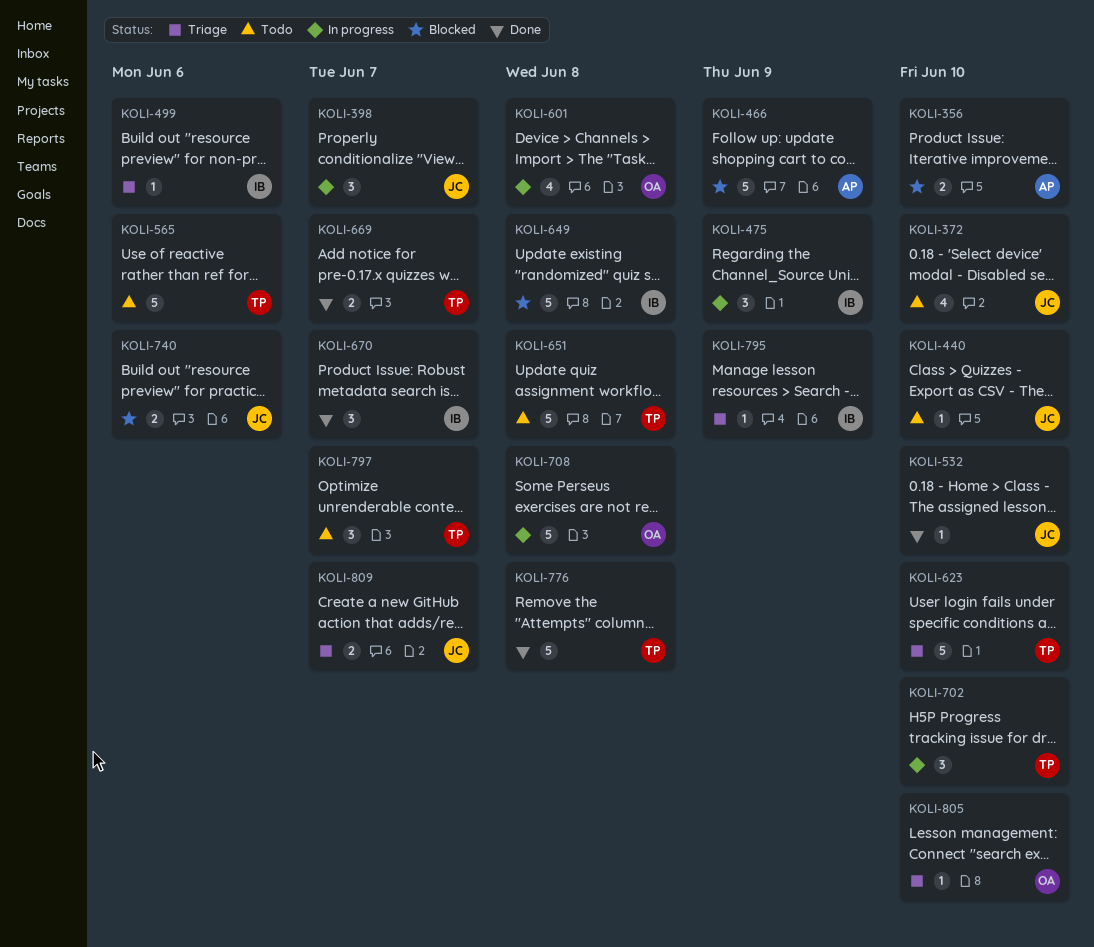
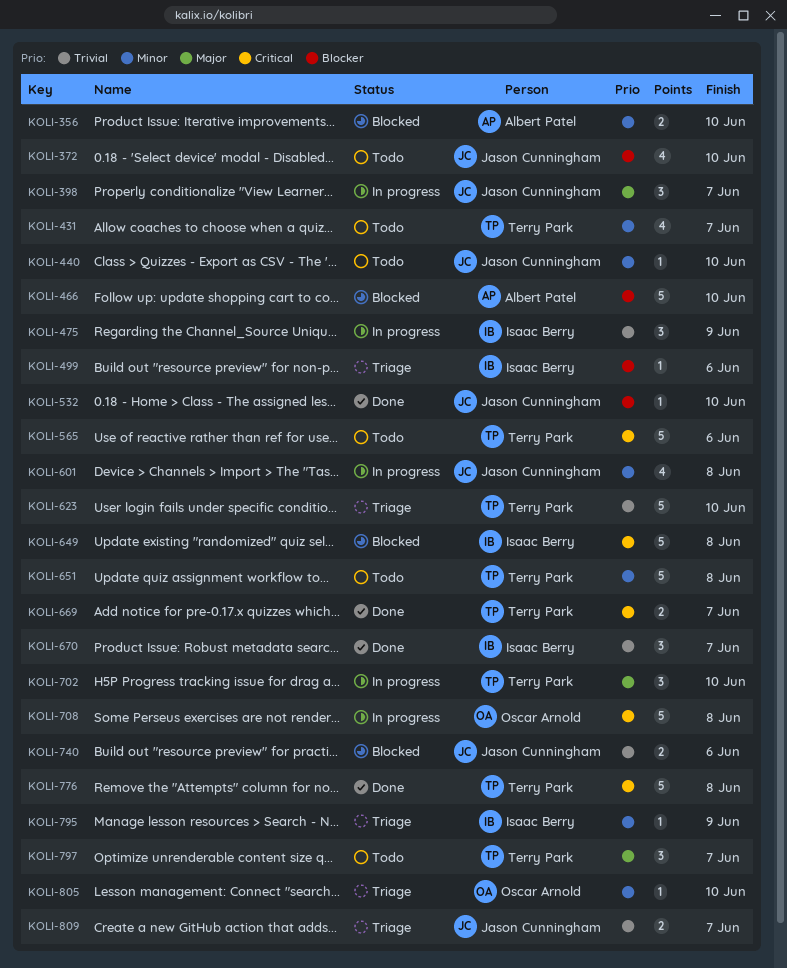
KOLI-431: none -> present
KOLI-466, due: Jun 9 -> Jun 10
KOLI-601, owner: Oscar Arnold -> Jason Cunningham

